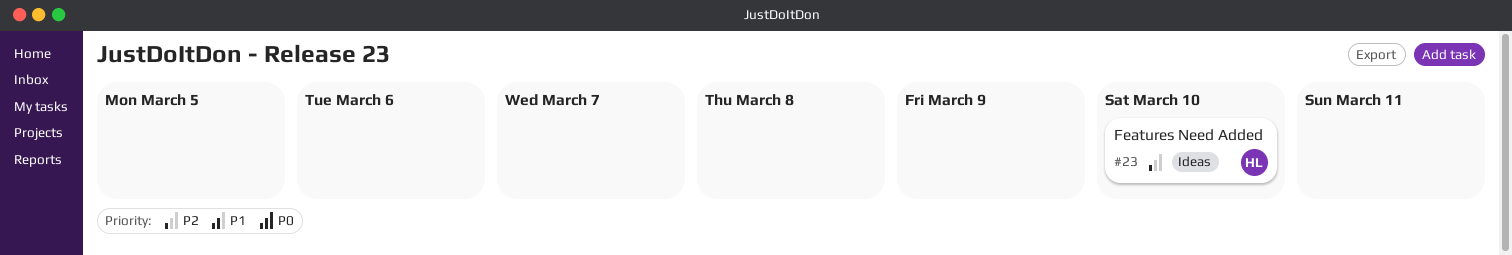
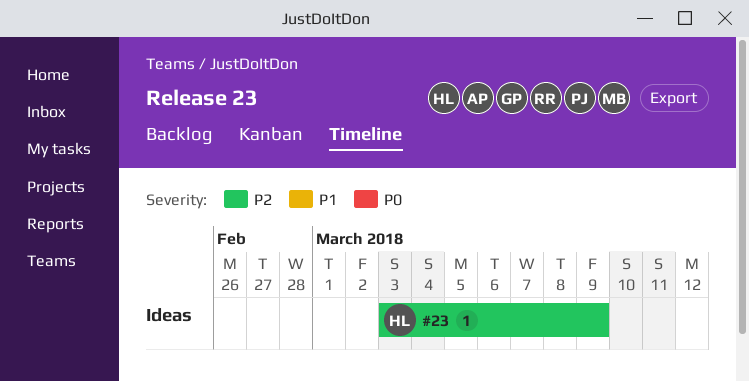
#23, due: Mar 10 -> Mar 9

